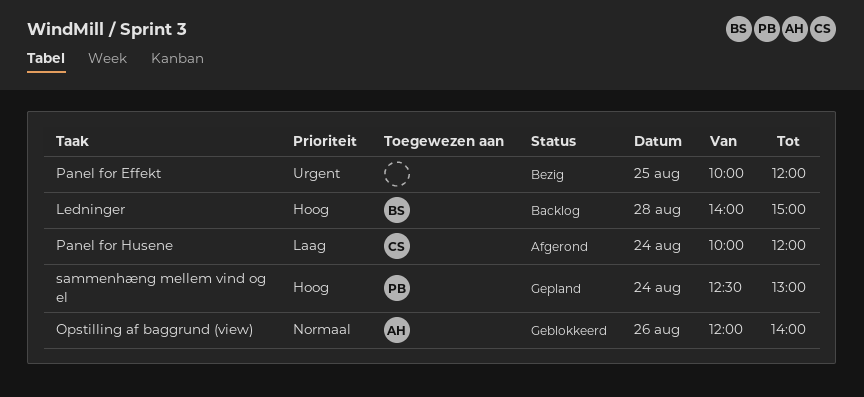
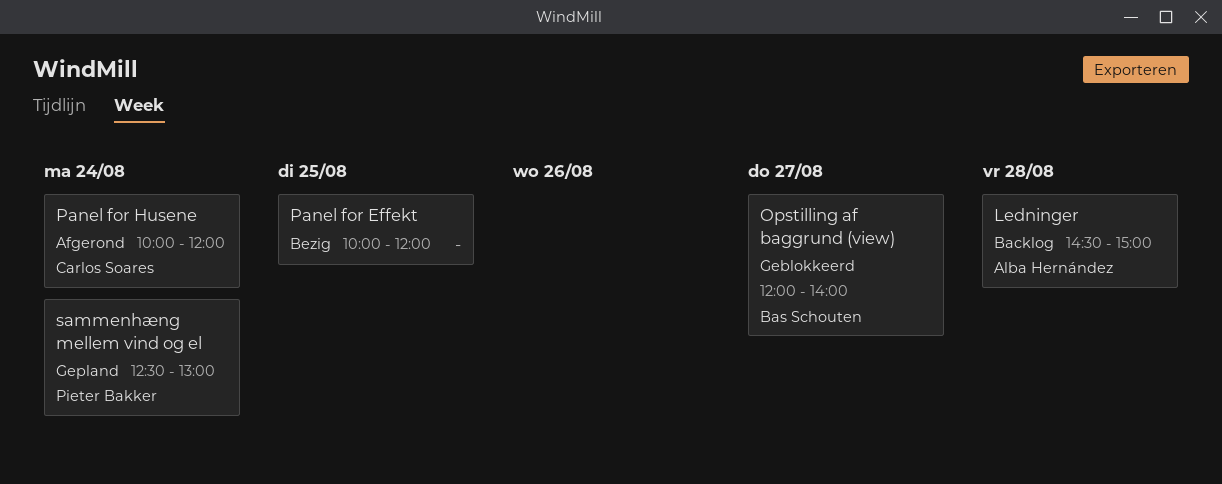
Ledninger, owner: Bas Schouten -> Alba Hernández
Ledninger, begins: 14:00 -> 14:30
Opstilling af baggrund (view), owner: Alba Hernández -> Bas Schouten
Opstilling af baggrund (view), day: Aug 26 -> Aug 27

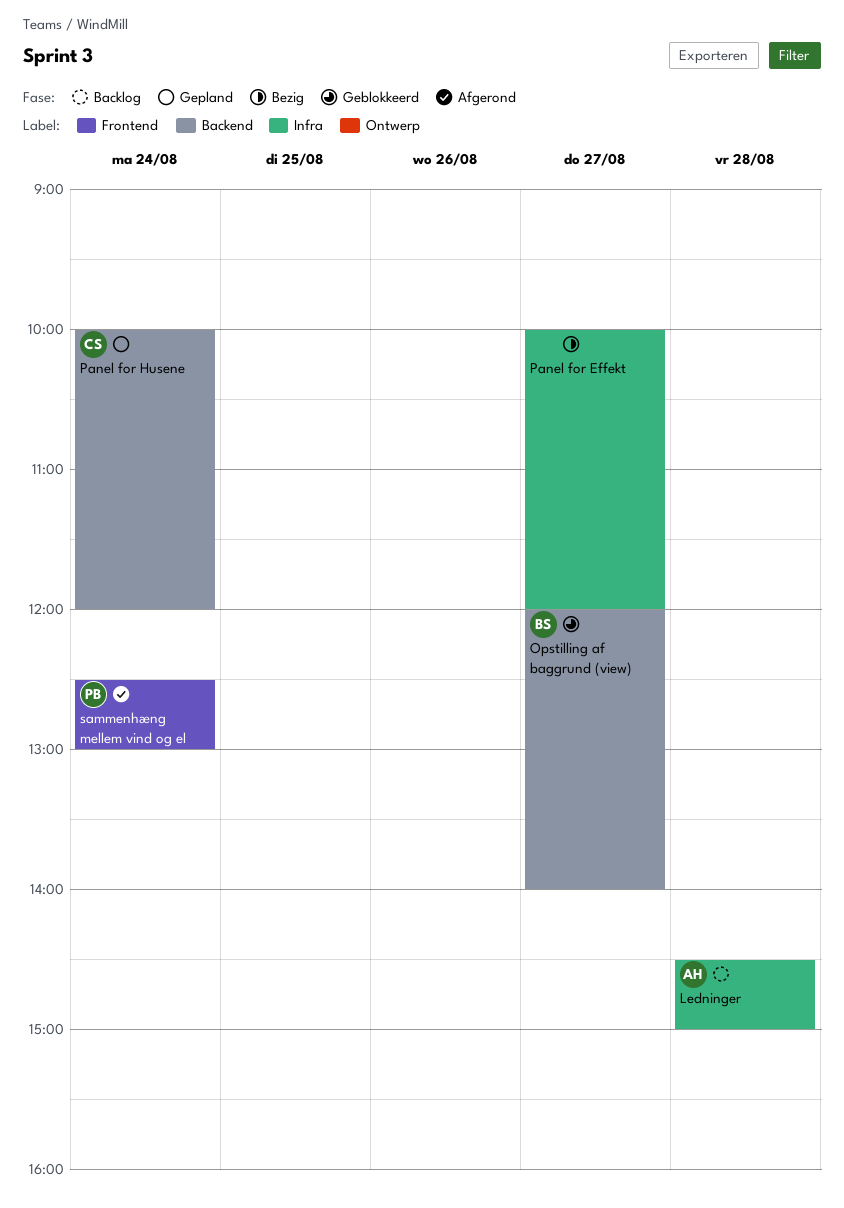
Panel for Effekt, day: Aug 25 -> Aug 27
Panel for Husene, status: Afgerond -> Gepland
sammenhæng mellem vind og el, status: Gepland -> Afgerond

